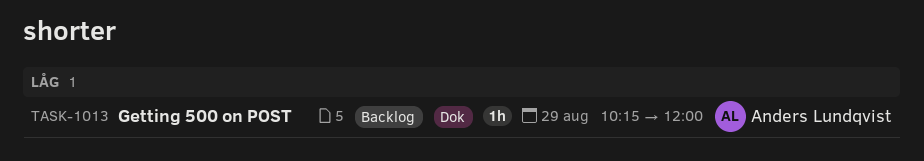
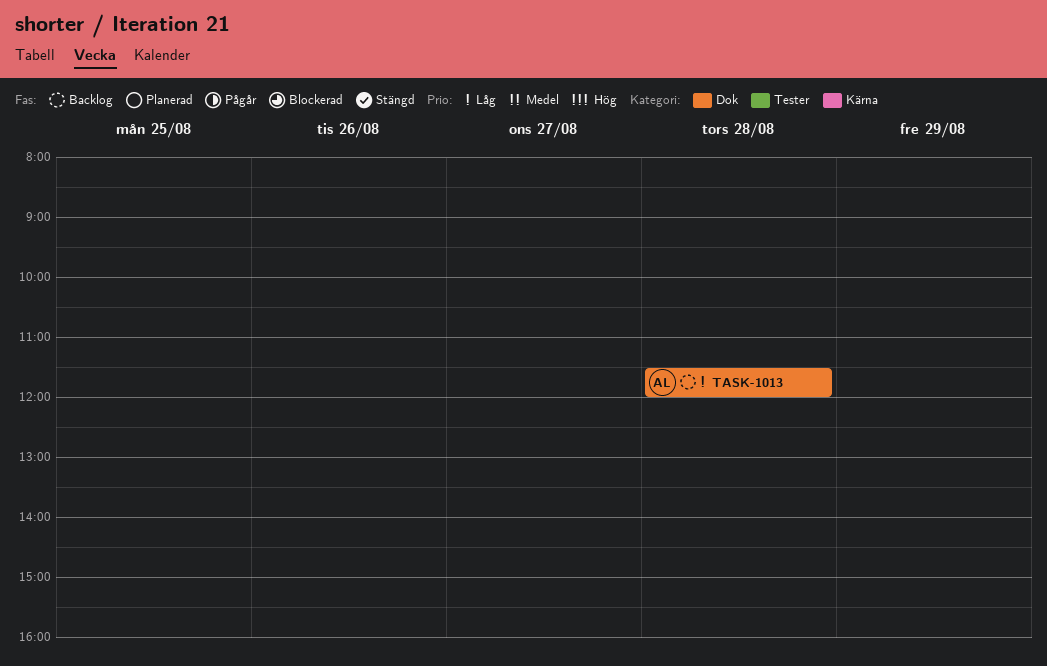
TASK-1013, day: Aug 29 -> Aug 28
TASK-1013, begins: 10:15 -> 11:30

